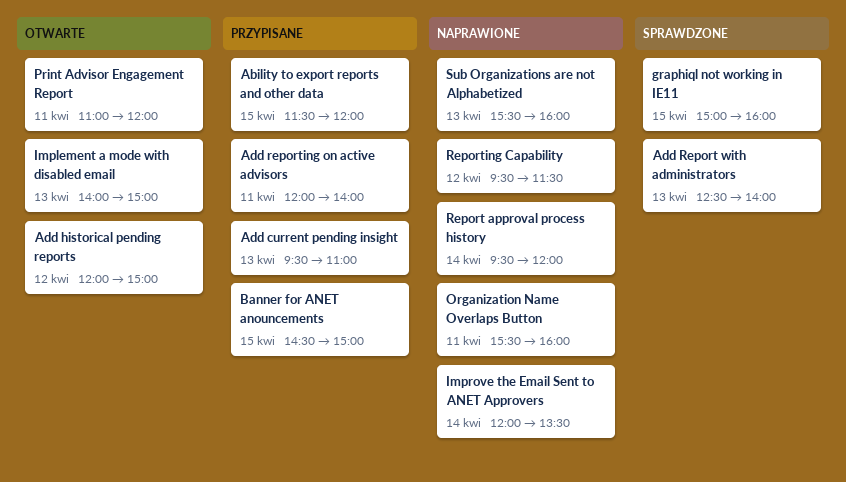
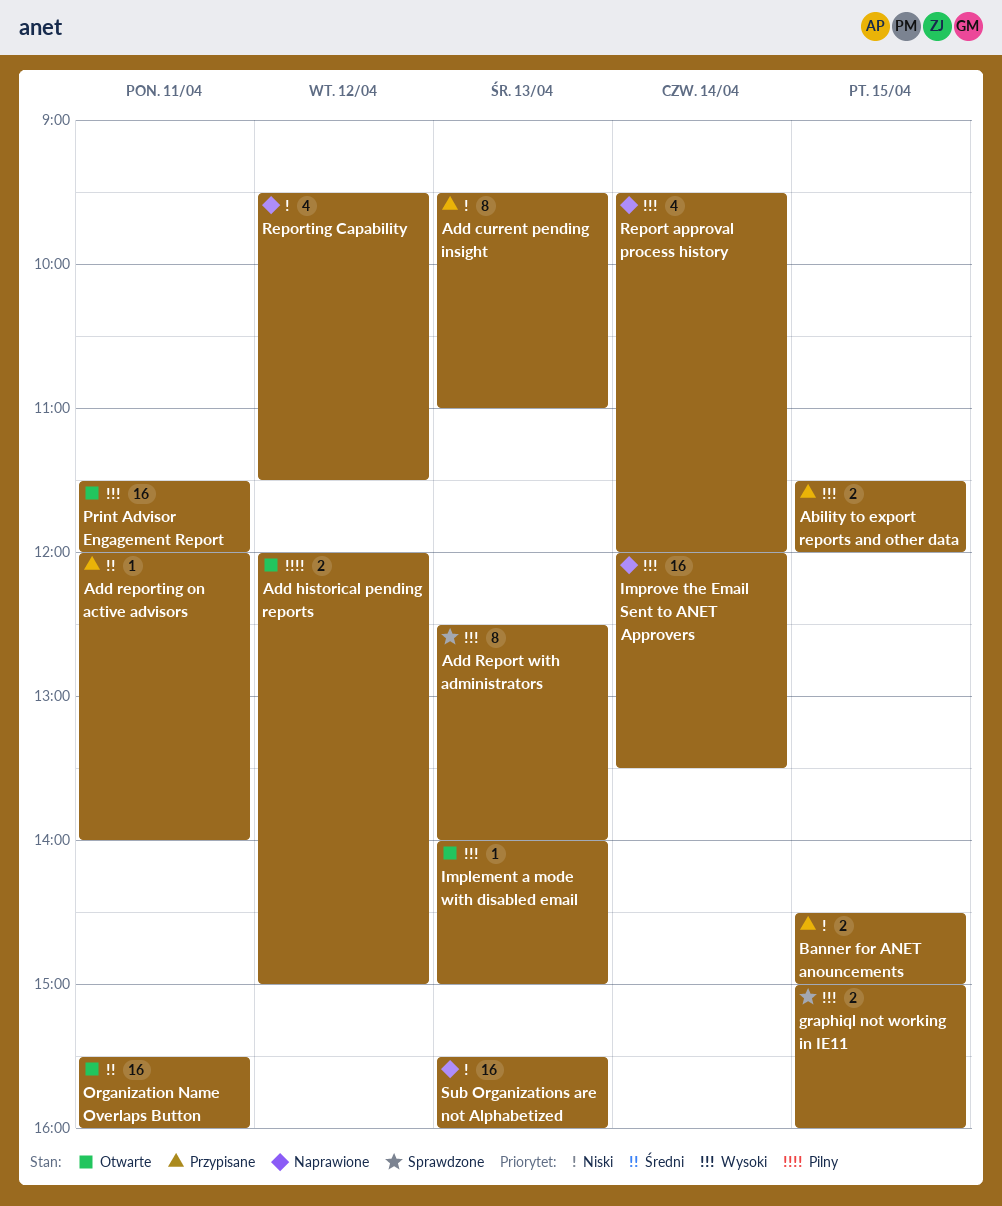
Organization Name Overlaps Button, status: Naprawione -> Otwarte
Print Advisor Engagement Report, begins: 11:00 -> 11:30

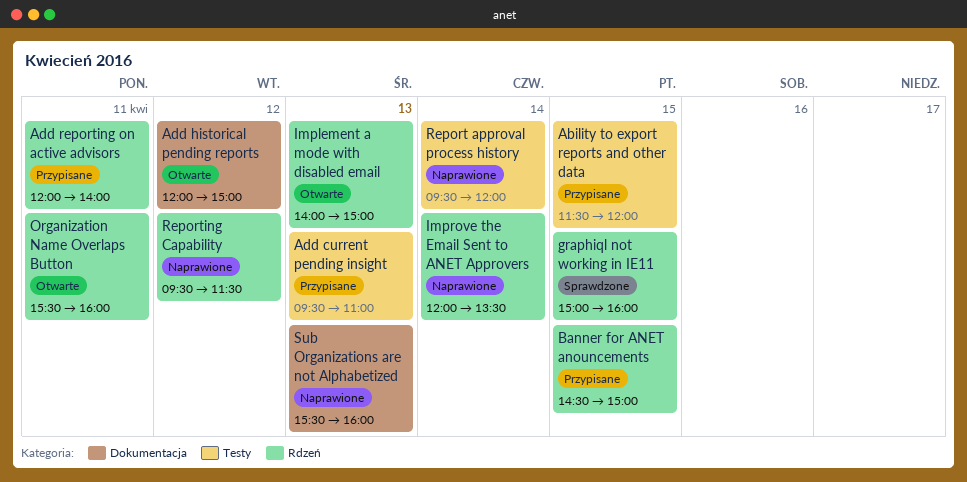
Add Report with administrators: present -> none
Print Advisor Engagement Report: present -> none

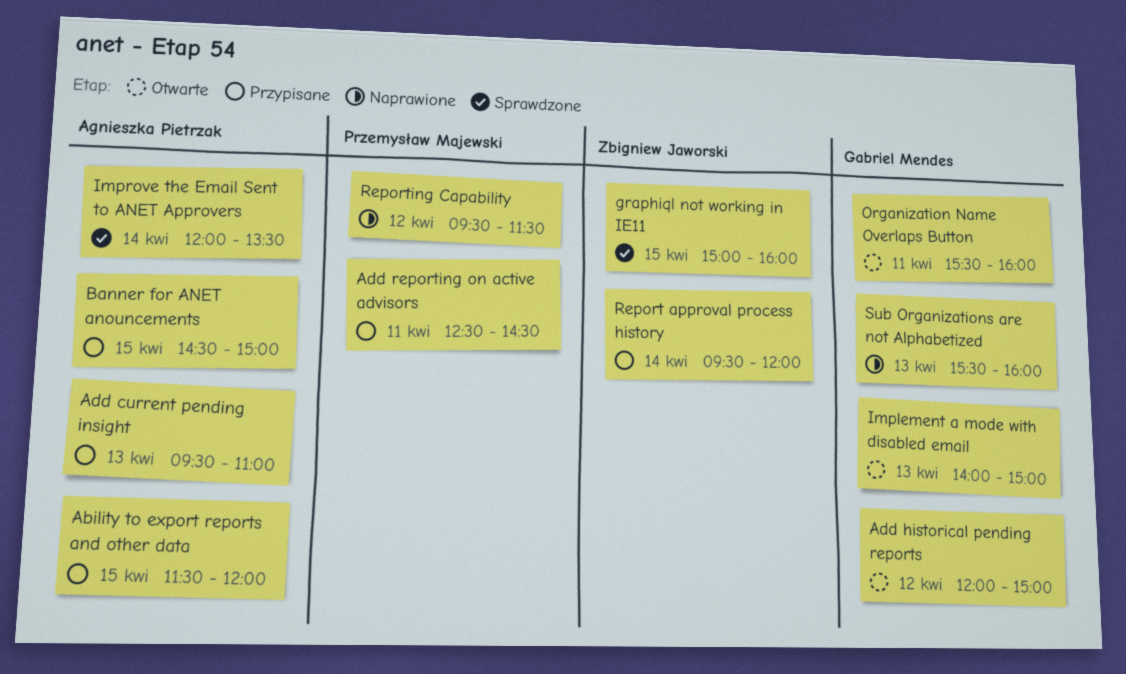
Add reporting on active advisors, begins: 12:00 -> 12:30
Add reporting on active advisors, ends: 14:00 -> 14:30
Improve the Email Sent to ANET Approvers, status: Naprawione -> Sprawdzone
Report approval process history, status: Naprawione -> Przypisane

